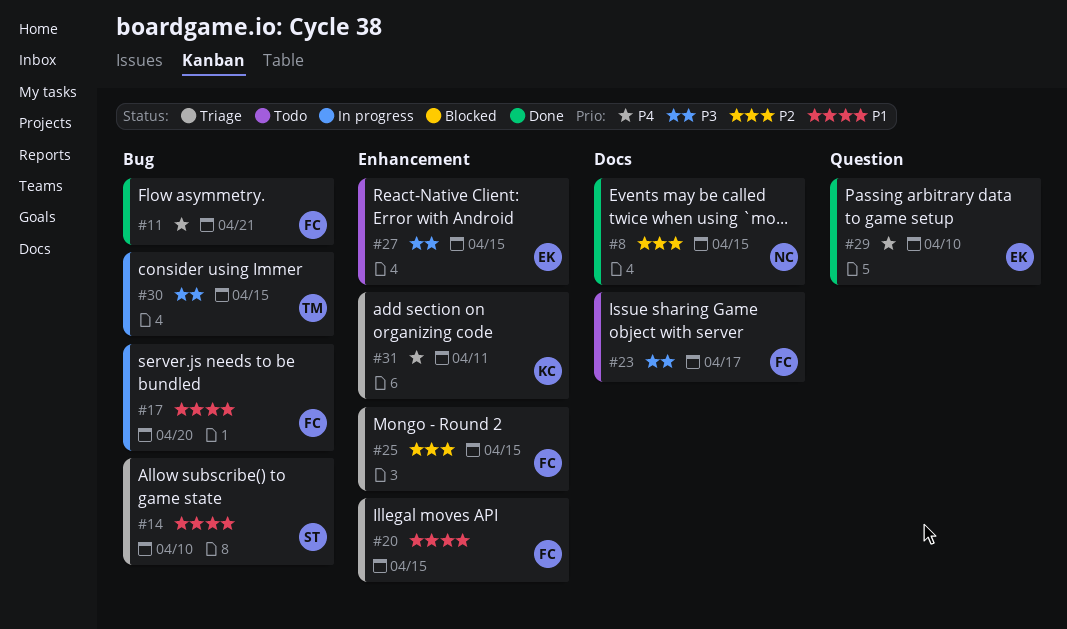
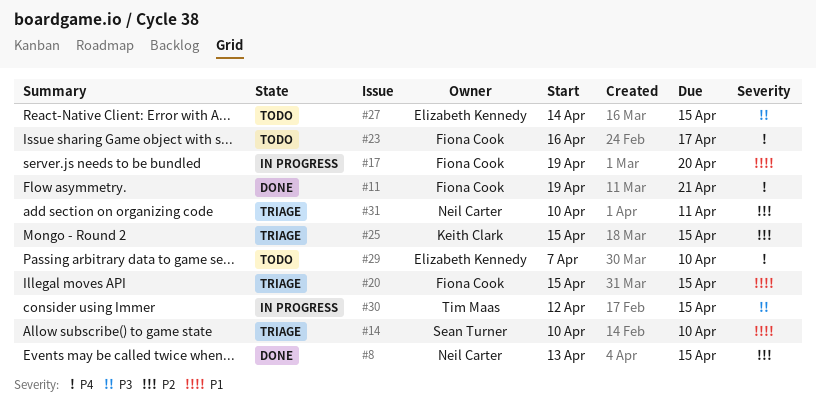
#23, priority: P3 -> P4
#25, owner: Fiona Cook -> Keith Clark
#29, status: Done -> Todo
#31, owner: Keith Clark -> Neil Carter
#31, priority: P4 -> P2

